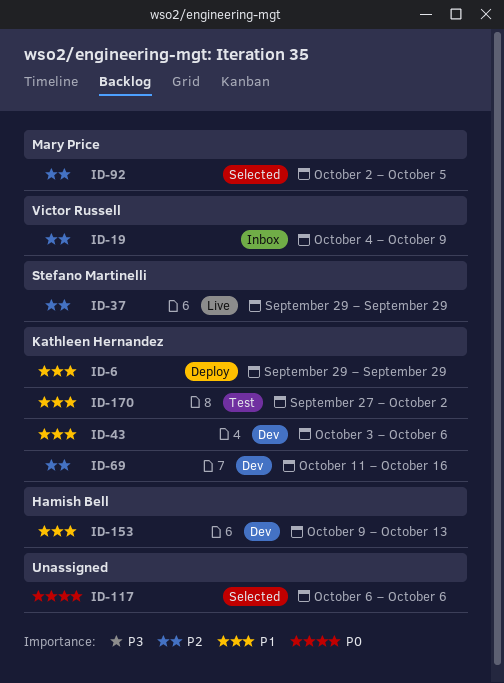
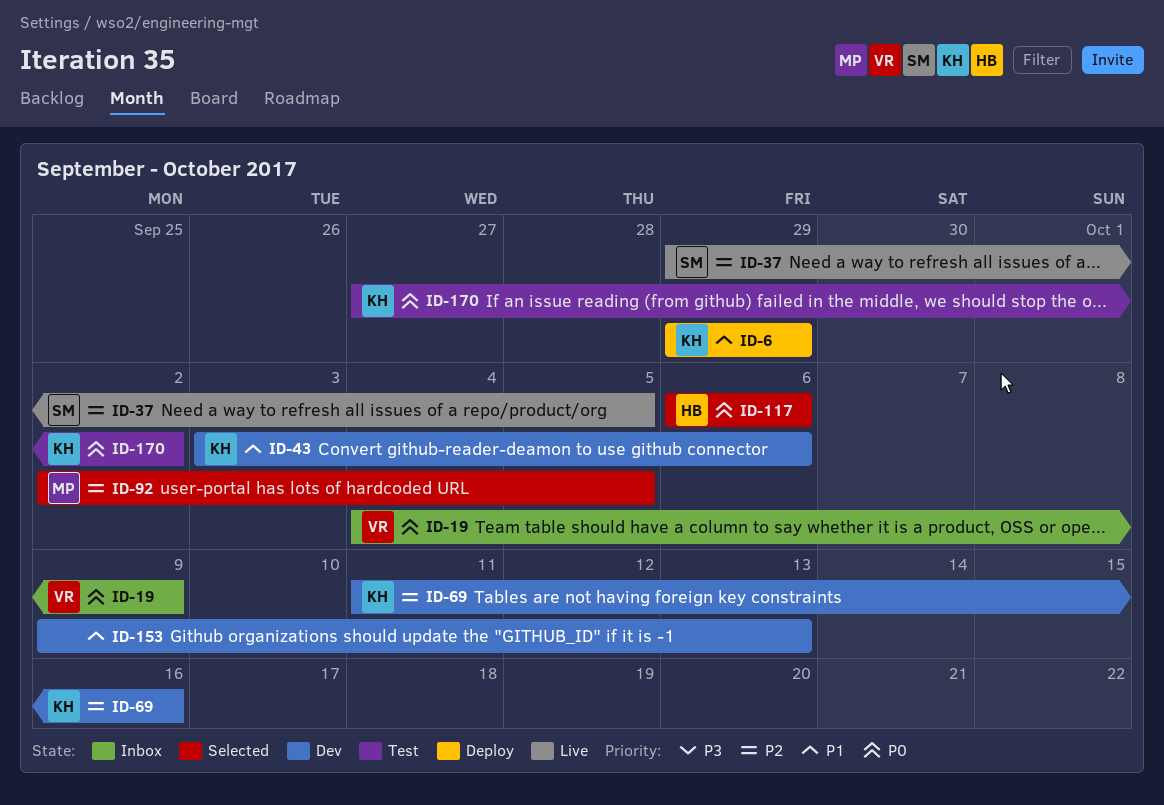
ID-19, priority: P2 -> P0
ID-37, due: Sep 29 -> Oct 5
ID-117, owner: none -> Hamish Bell
ID-153, owner: Hamish Bell -> none
ID-170, priority: P1 -> P0

